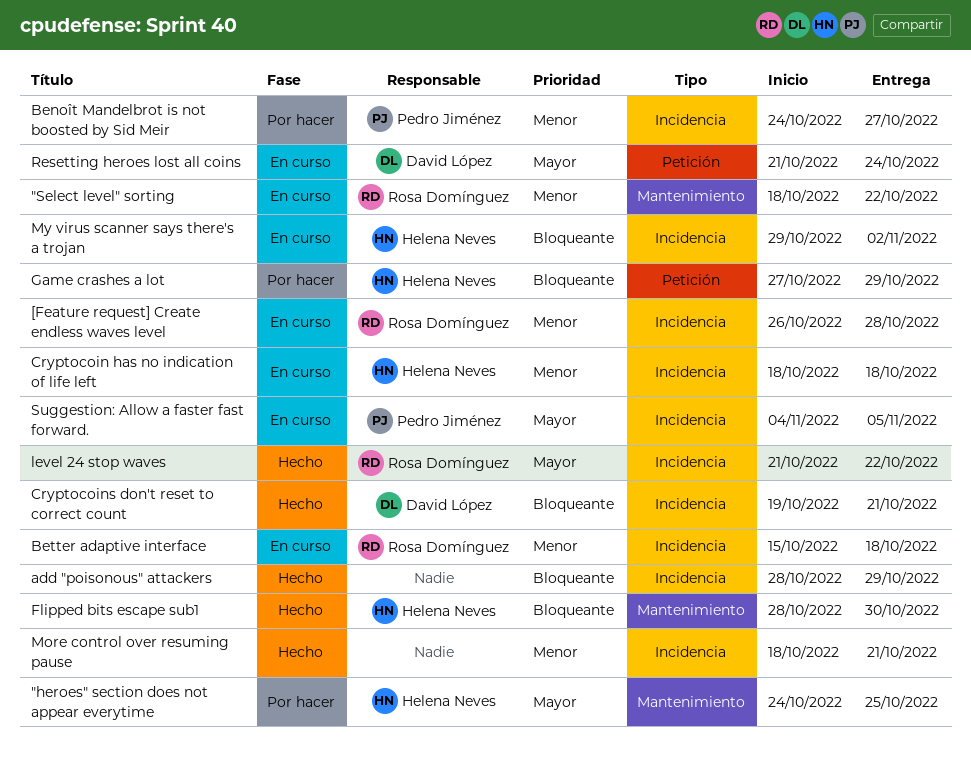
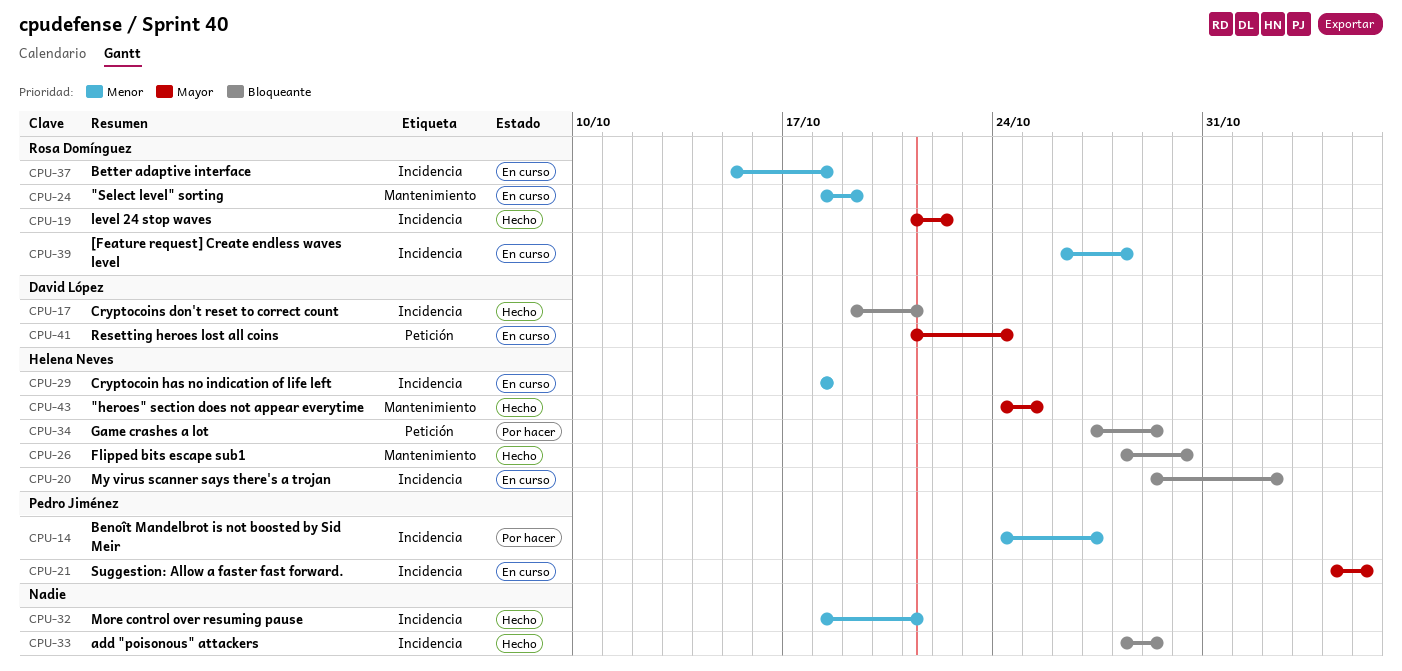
"heroes" section does not appear everytime, status: Por hacer -> Hecho
"Select level" sorting, due: Oct 22 -> Oct 19

